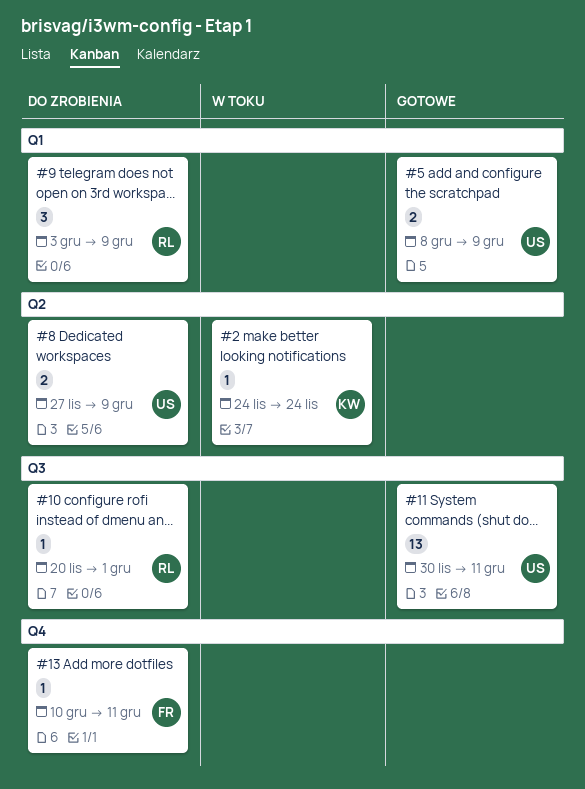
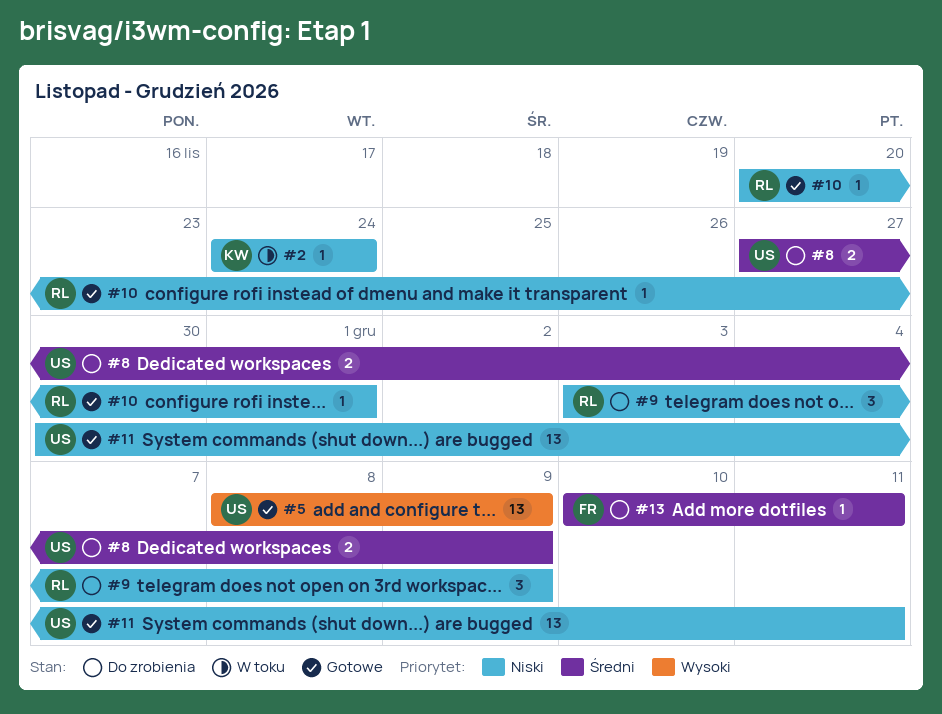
#5, estimate: 2 -> 13
#10, status: Do zrobienia -> Gotowe

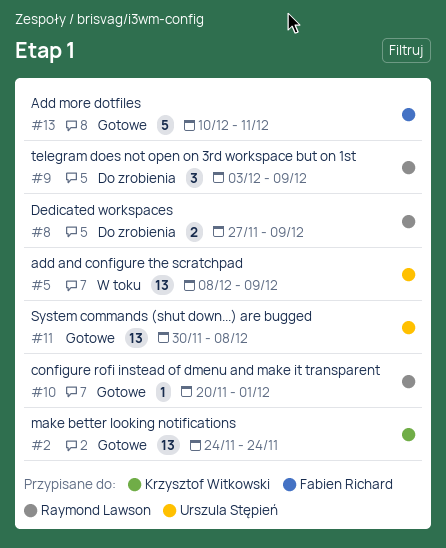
#2, status: W toku -> Gotowe
#2, estimate: 1 -> 13
#5, status: Gotowe -> W toku
#8, owner: Urszula Stępień -> Raymond Lawson
#11, due: Dec 11 -> Dec 8
#13, status: Do zrobienia -> Gotowe
#13, estimate: 1 -> 5

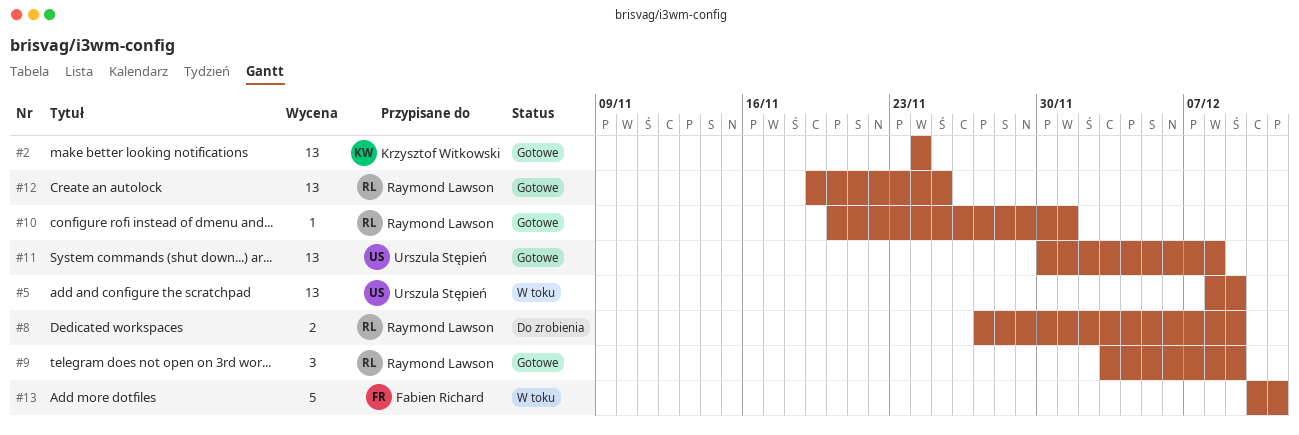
#9, status: Do zrobienia -> Gotowe
#12: none -> present
#13, status: Gotowe -> W toku

